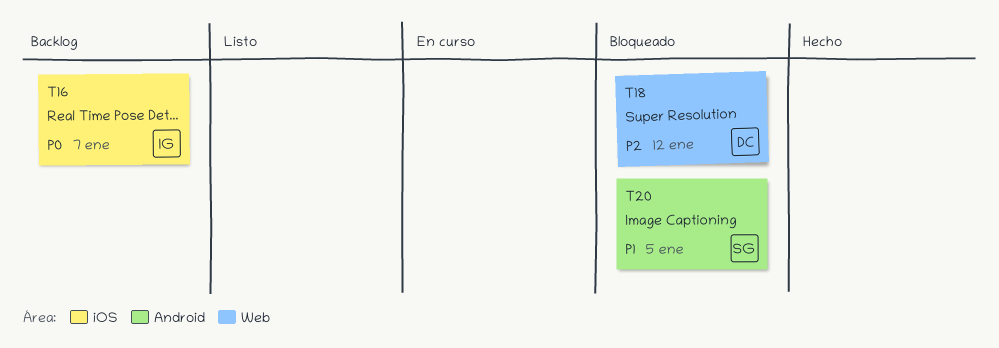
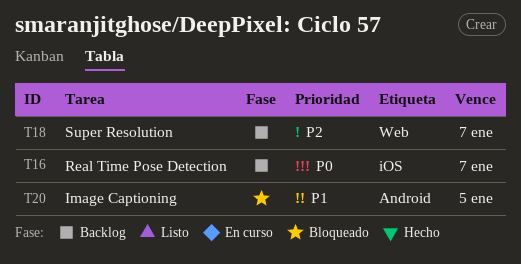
T18, status: Bloqueado -> Backlog
T18, due: Jan 12 -> Jan 7

